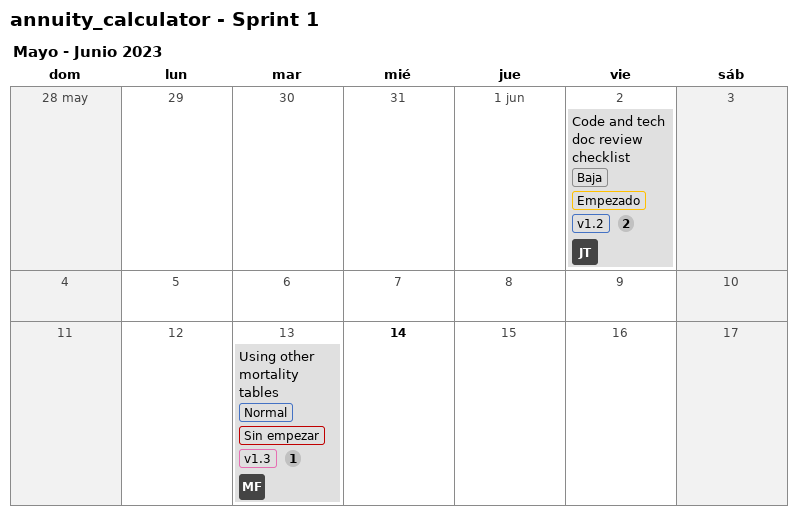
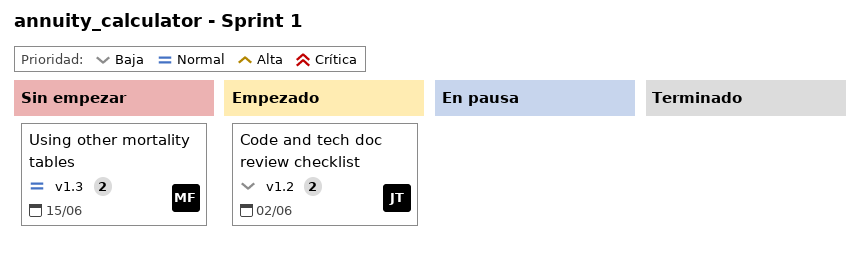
Using other mortality tables, estimate: 1 -> 2
Using other mortality tables, due: Jun 13 -> Jun 15

